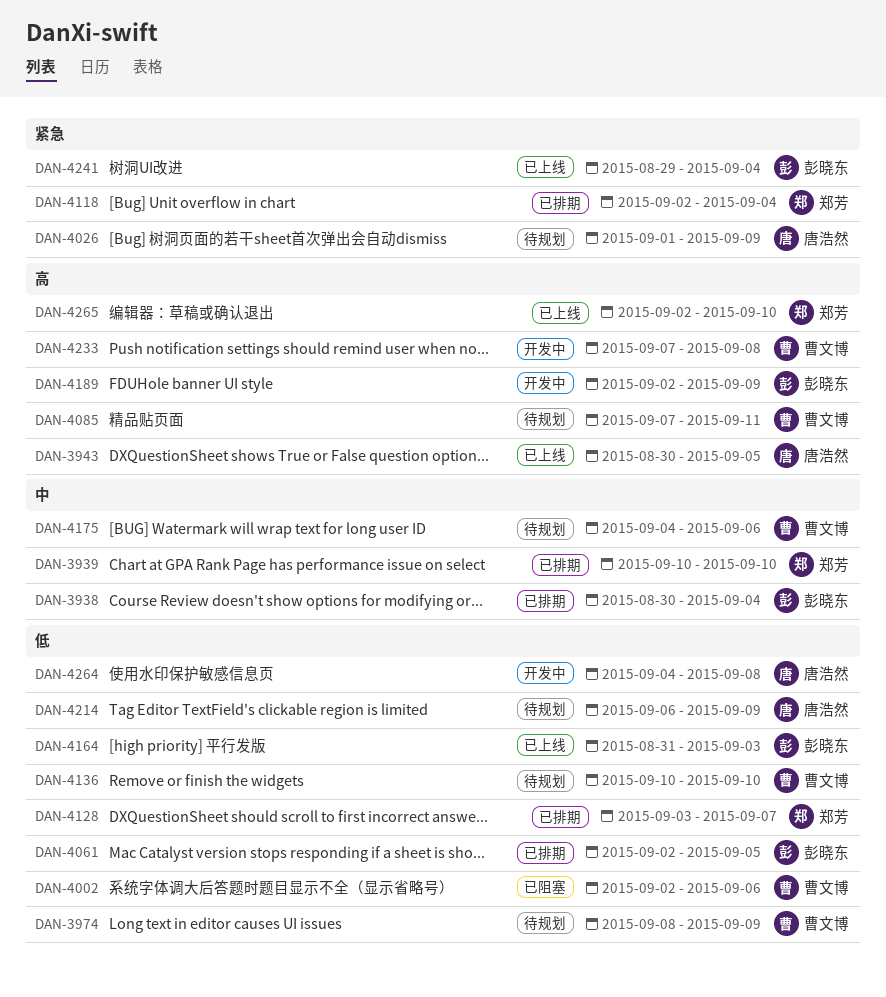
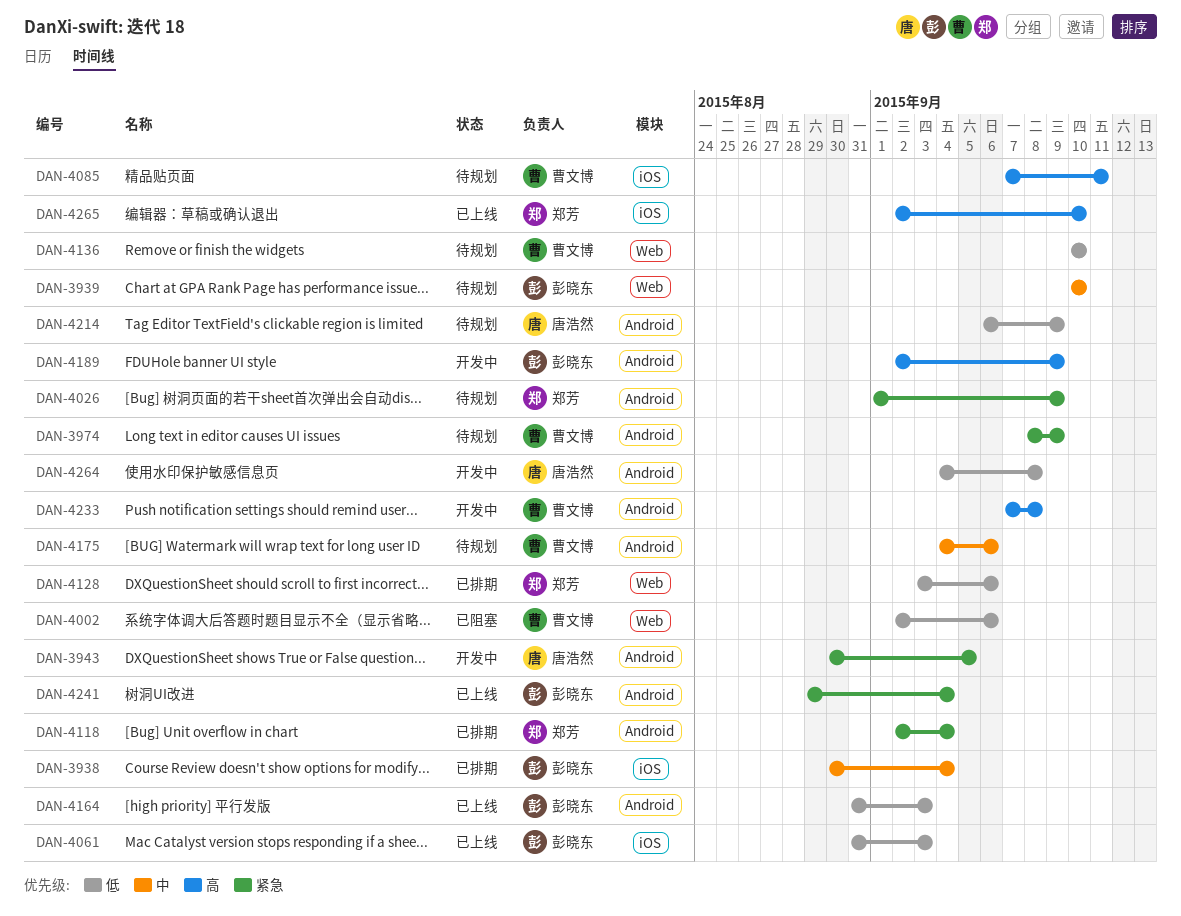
DAN-3939, status: 已排期 -> 待规划
DAN-3939, owner: 郑芳 -> 彭晓东
DAN-3943, status: 已上线 -> 开发中
DAN-3943, priority: 高 -> 紧急
DAN-3974, priority: 低 -> 紧急
DAN-4026, owner: 唐浩然 -> 郑芳
DAN-4061, status: 已排期 -> 已上线
DAN-4061, start: Sep 2 -> Aug 31
DAN-4061, due: Sep 5 -> Sep 3
DAN-4128, due: Sep 7 -> Sep 6

